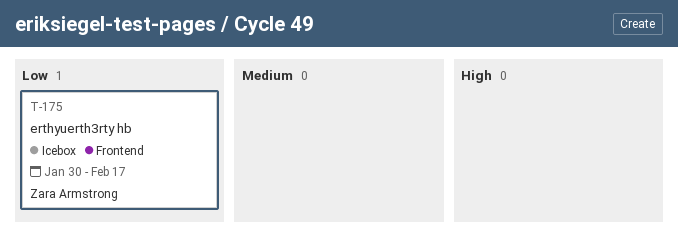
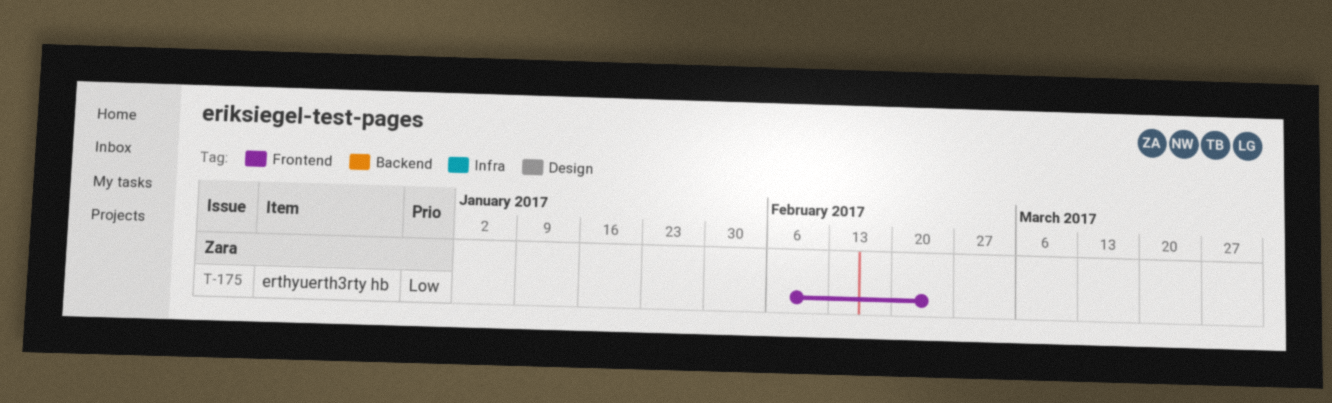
T-175, start: Jan 30 -> Feb 6
T-175, due: Feb 17 -> Feb 24

